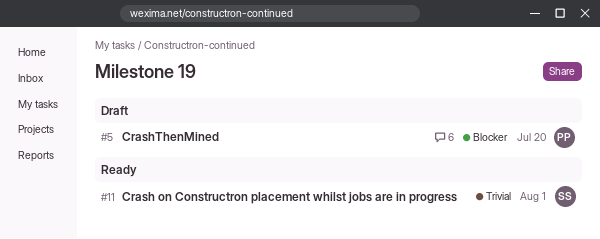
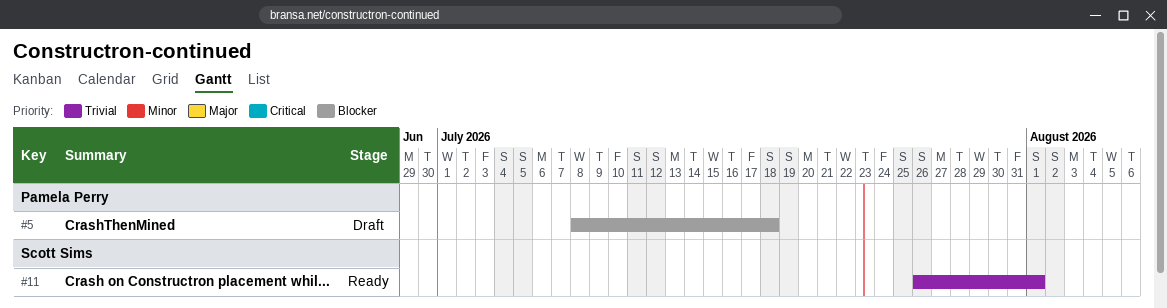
#5, due: Jul 20 -> Jul 18

